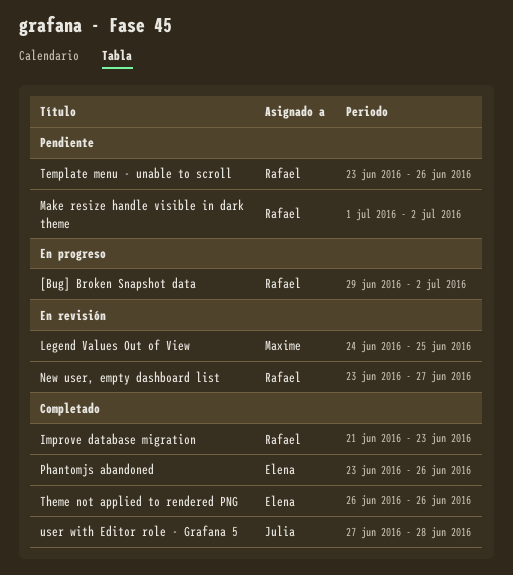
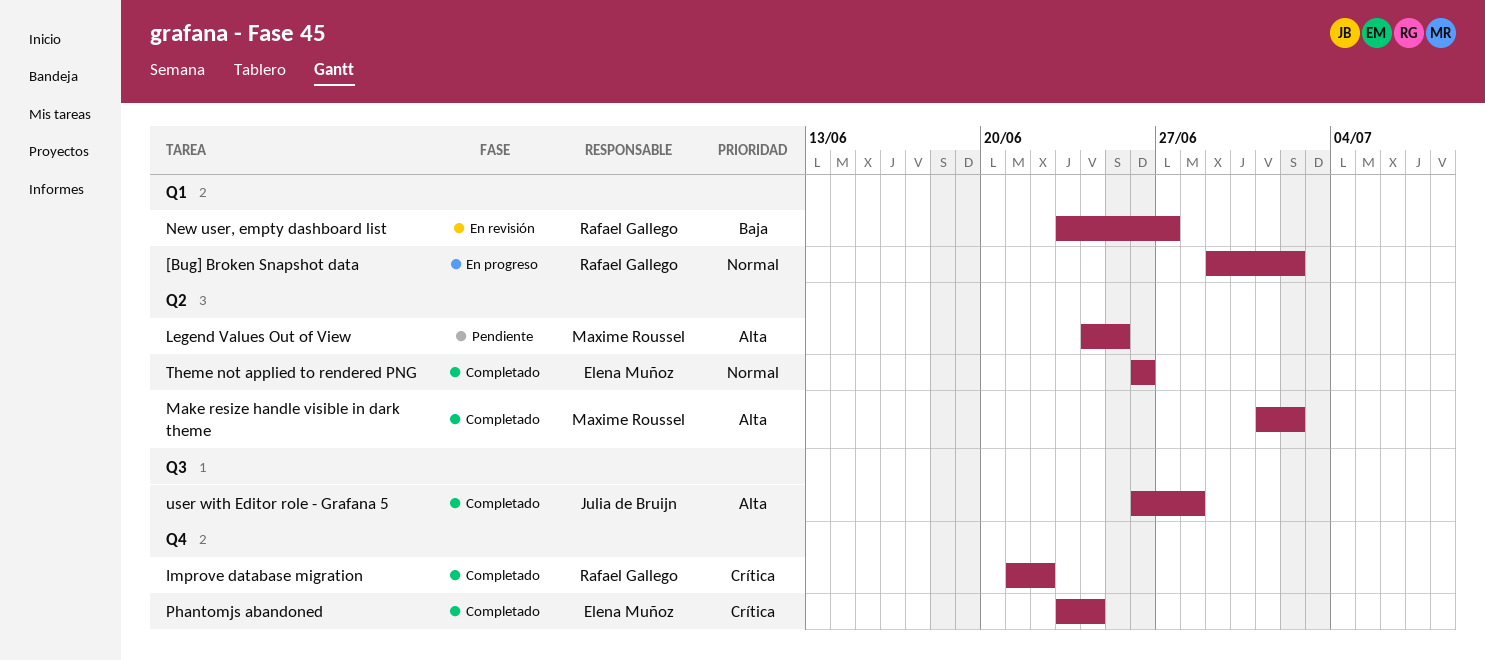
Improve database migration, due: Jun 23 -> Jun 22
Legend Values Out of View, status: En revisión -> Pendiente
Make resize handle visible in dark theme, status: Pendiente -> Completado
Make resize handle visible in dark theme, owner: Rafael Gallego -> Maxime Roussel
Phantomjs abandoned, due: Jun 26 -> Jun 24
Template menu - unable to scroll: present -> none
user with Editor role - Grafana 5, start: Jun 27 -> Jun 26

